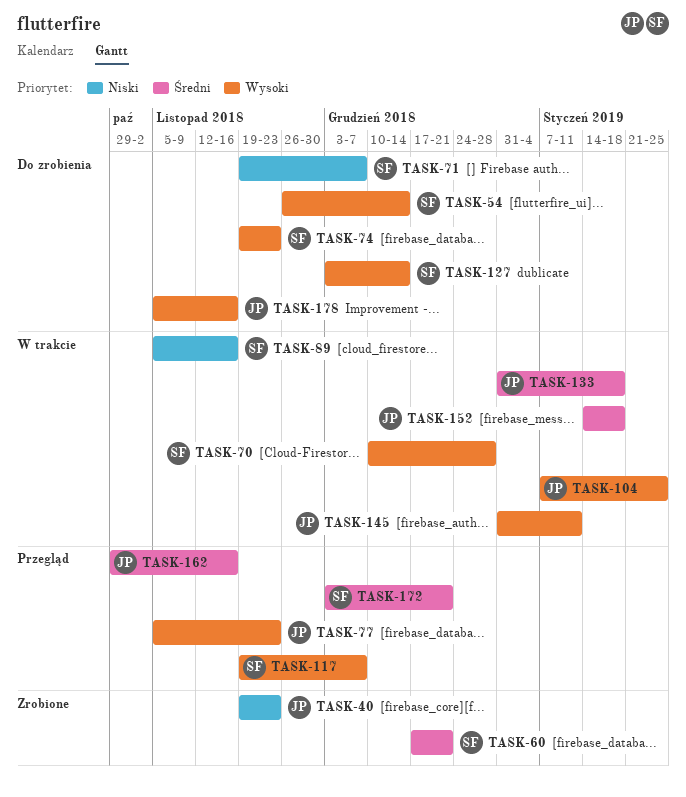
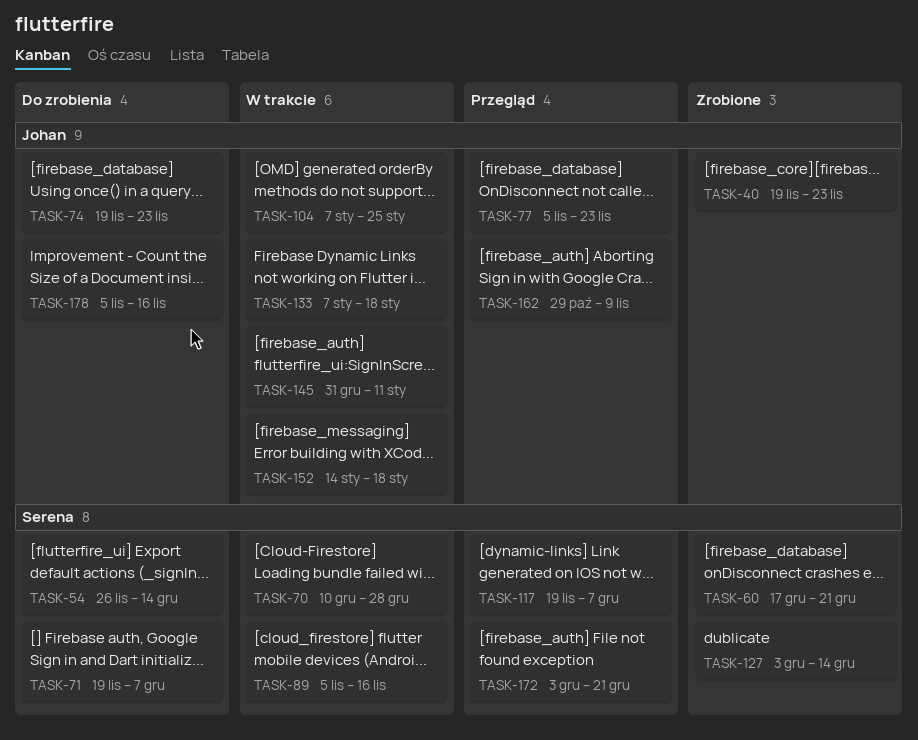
TASK-74, owner: Serena -> Johan
TASK-127, status: Do zrobienia -> Zrobione
TASK-133, start: Dec 31 -> Jan 7
TASK-162, due: Nov 16 -> Nov 9

